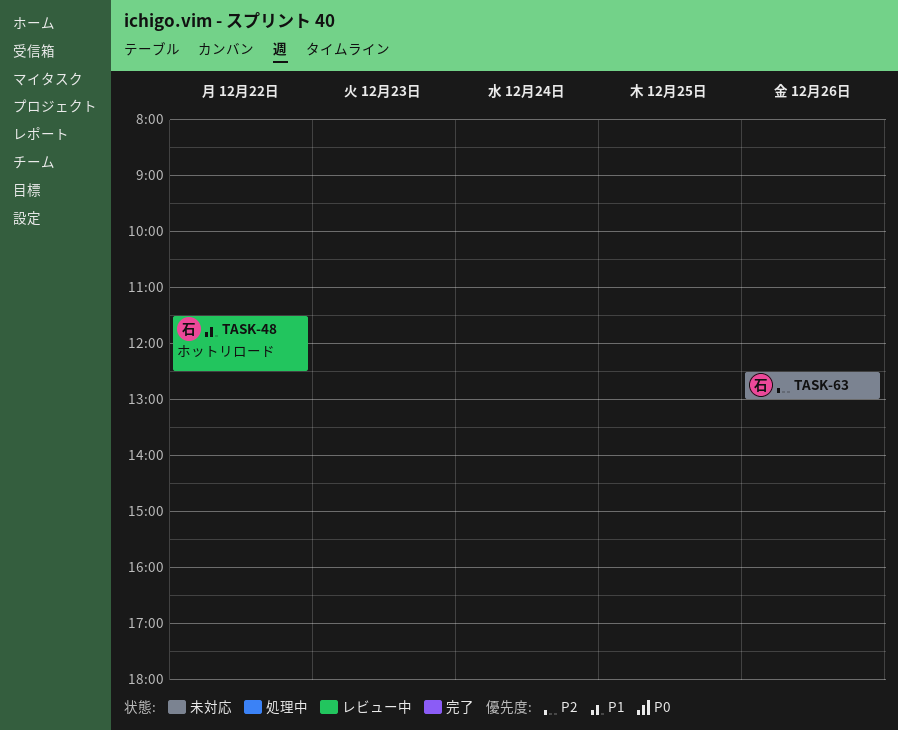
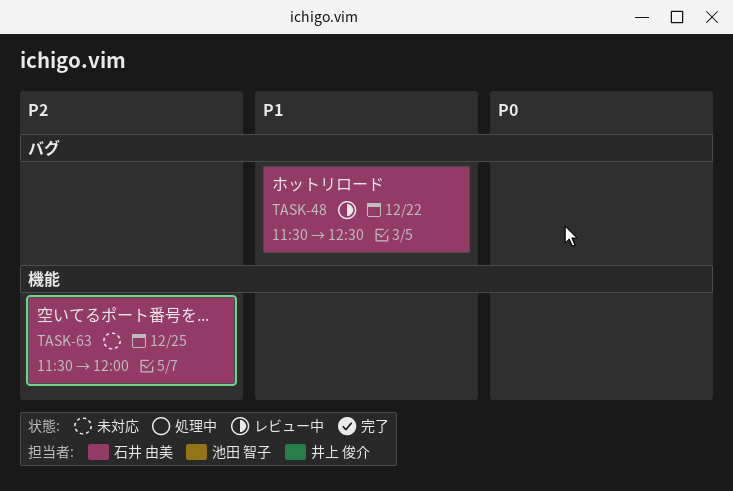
TASK-63, day: Dec 26 -> Dec 25
TASK-63, begins: 12:30 -> 11:30
TASK-63, ends: 13:00 -> 12:00

